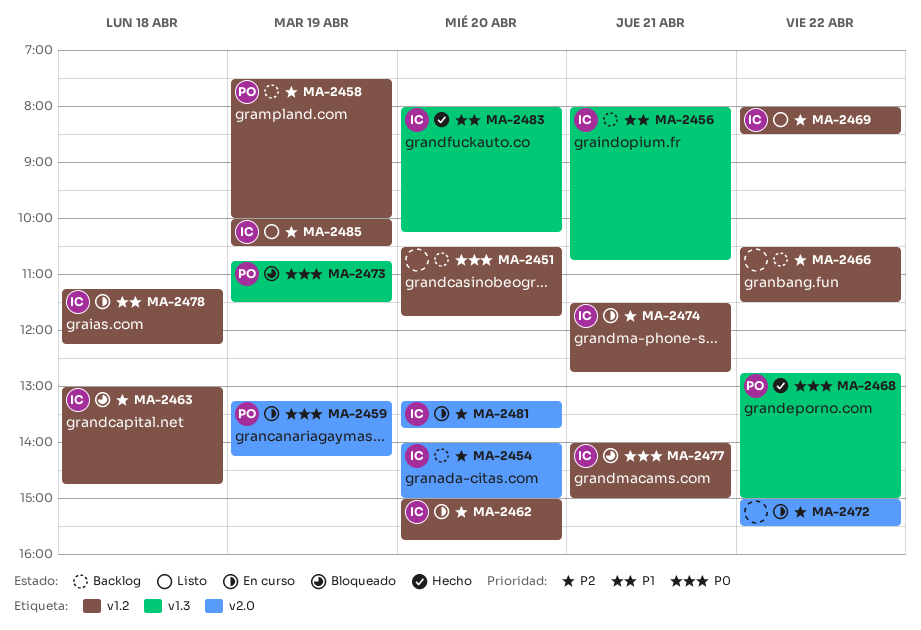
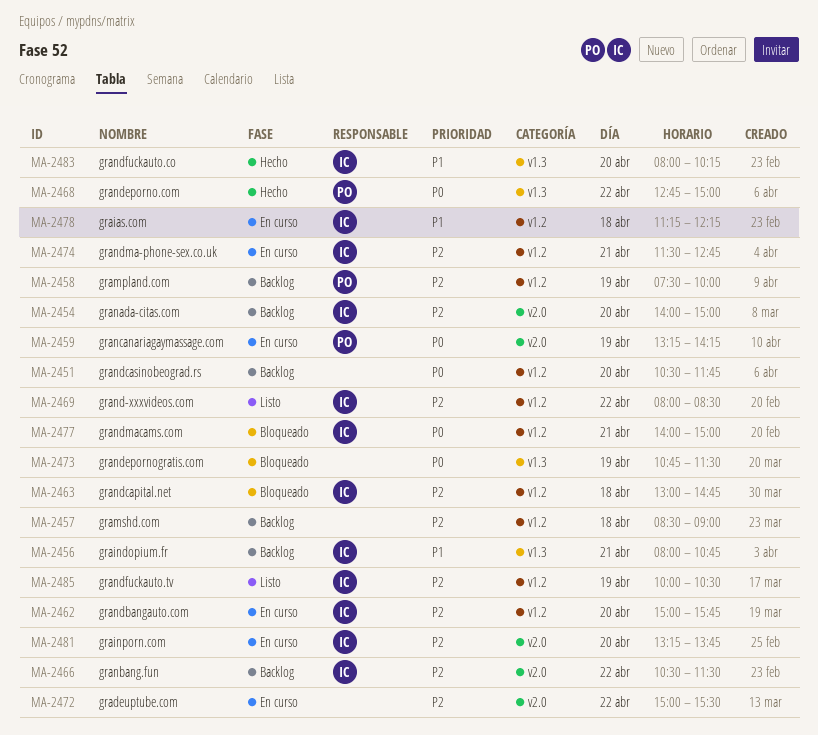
MA-2457: none -> present
MA-2466, owner: none -> IC
MA-2466, label: v1.2 -> v2.0
MA-2473, owner: PO -> none

